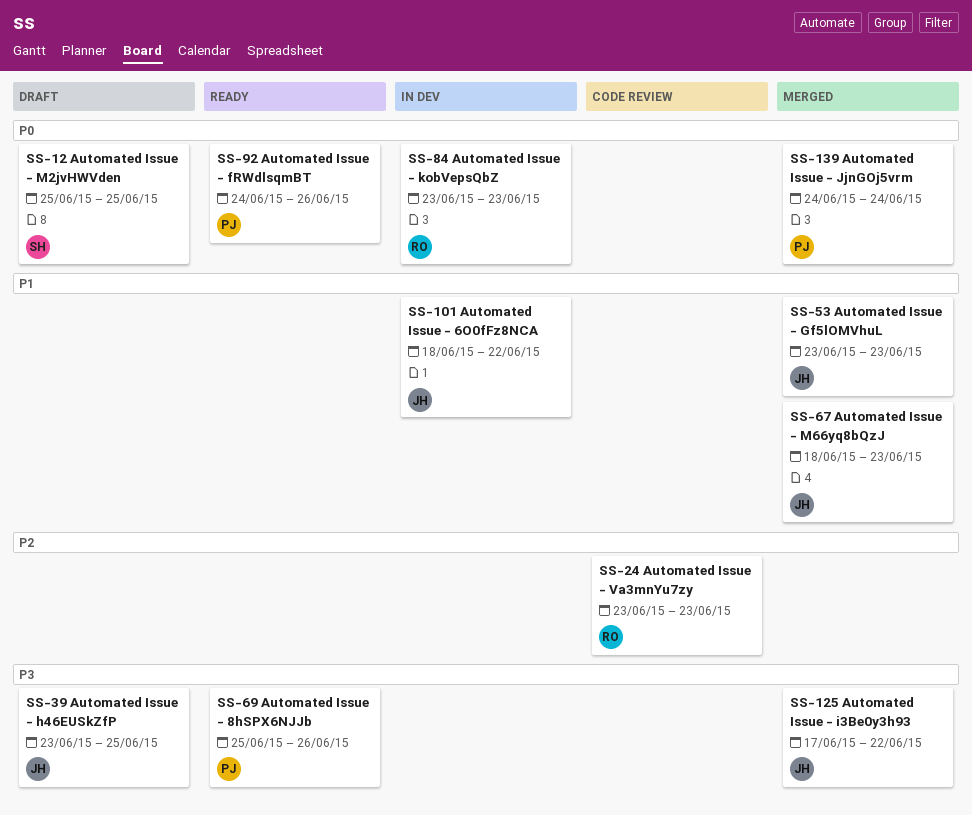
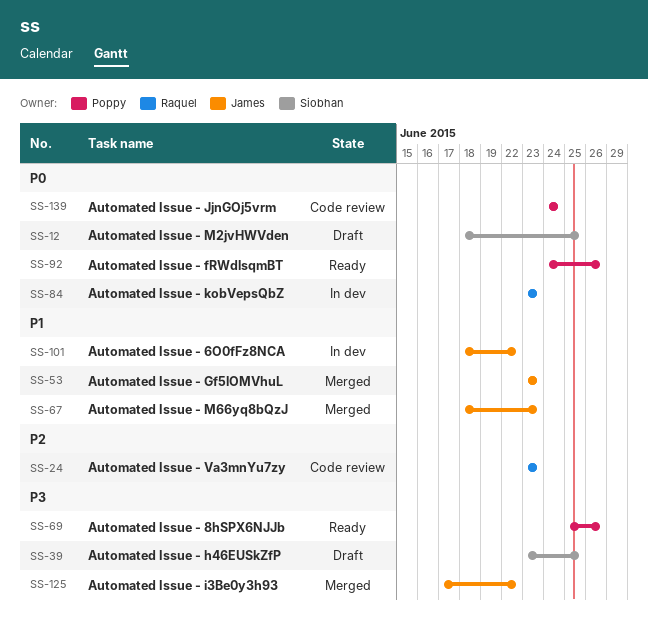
SS-12, start: Jun 25 -> Jun 18
SS-39, owner: James -> Siobhan
SS-139, status: Merged -> Code review

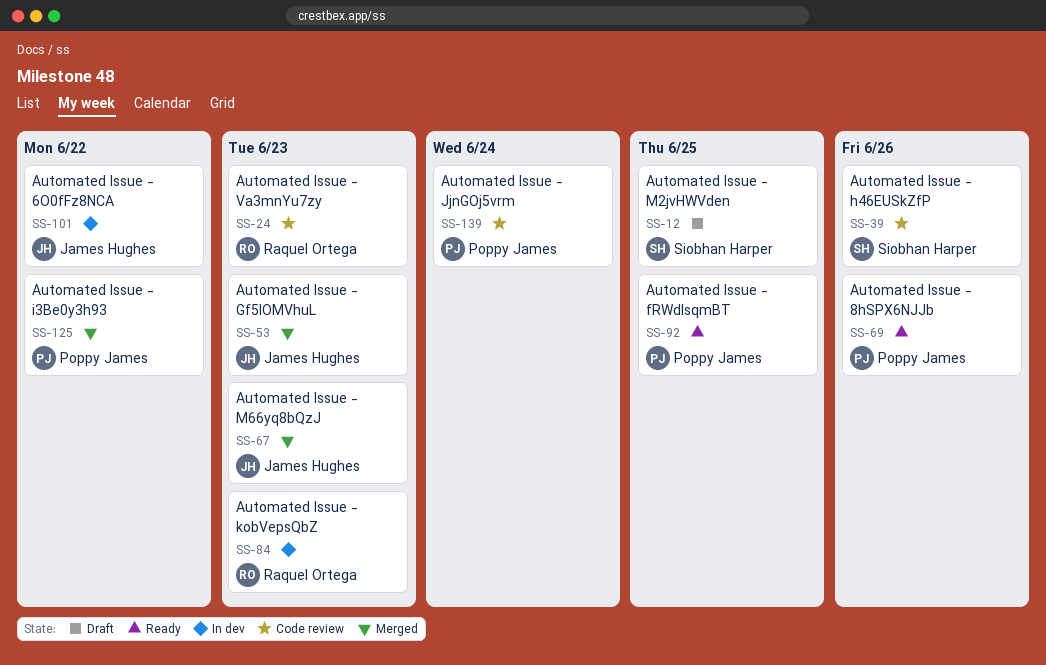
SS-39, status: Draft -> Code review
SS-39, due: Jun 25 -> Jun 26
SS-92, due: Jun 26 -> Jun 25
SS-125, owner: James Hughes -> Poppy James

